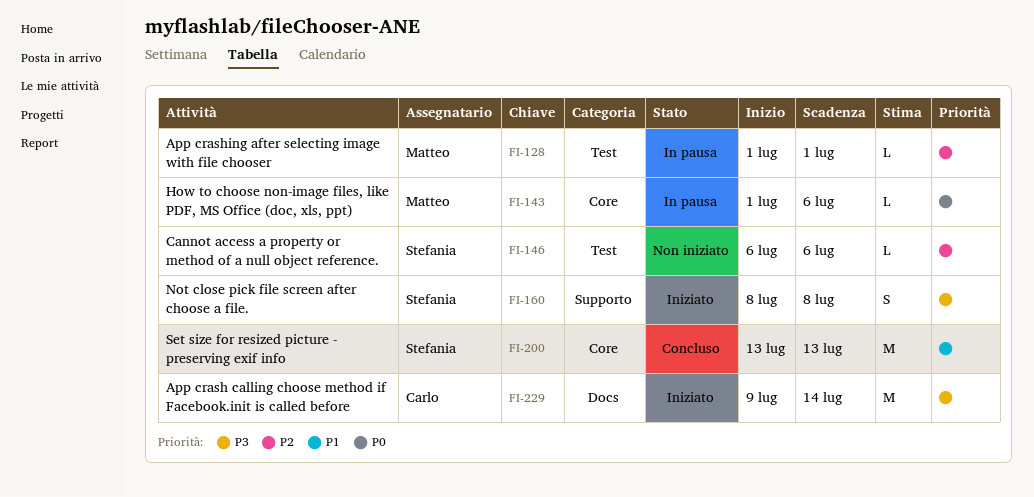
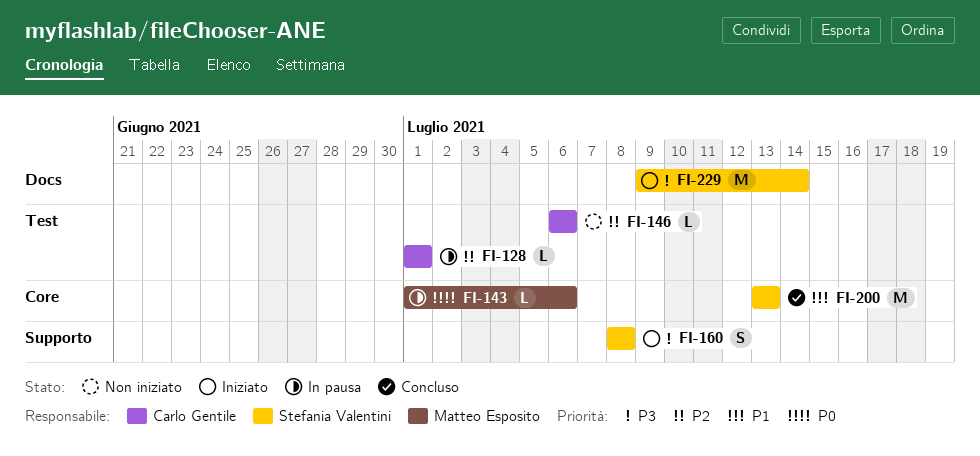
FI-128, owner: Matteo Esposito -> Carlo Gentile
FI-146, owner: Stefania Valentini -> Carlo Gentile
FI-229, owner: Carlo Gentile -> Stefania Valentini

